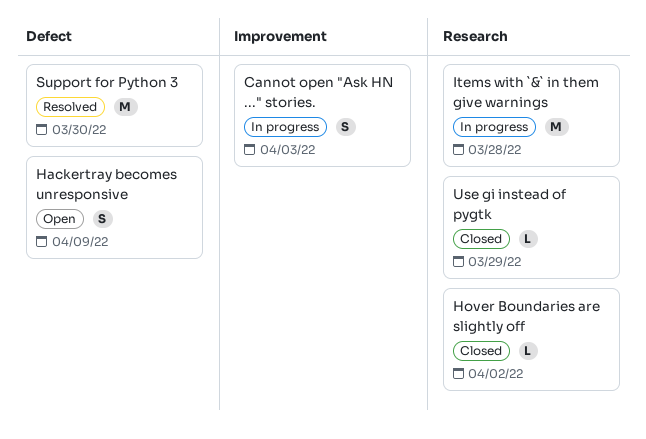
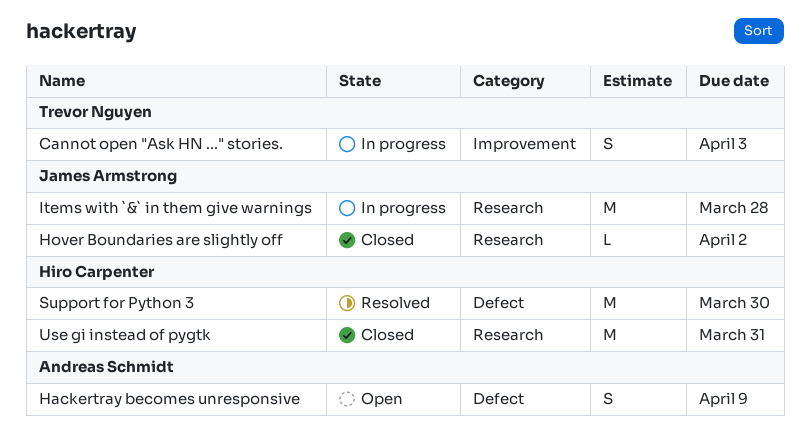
Use gi instead of pygtk, estimate: L -> M
Use gi instead of pygtk, due: Mar 29 -> Mar 31

